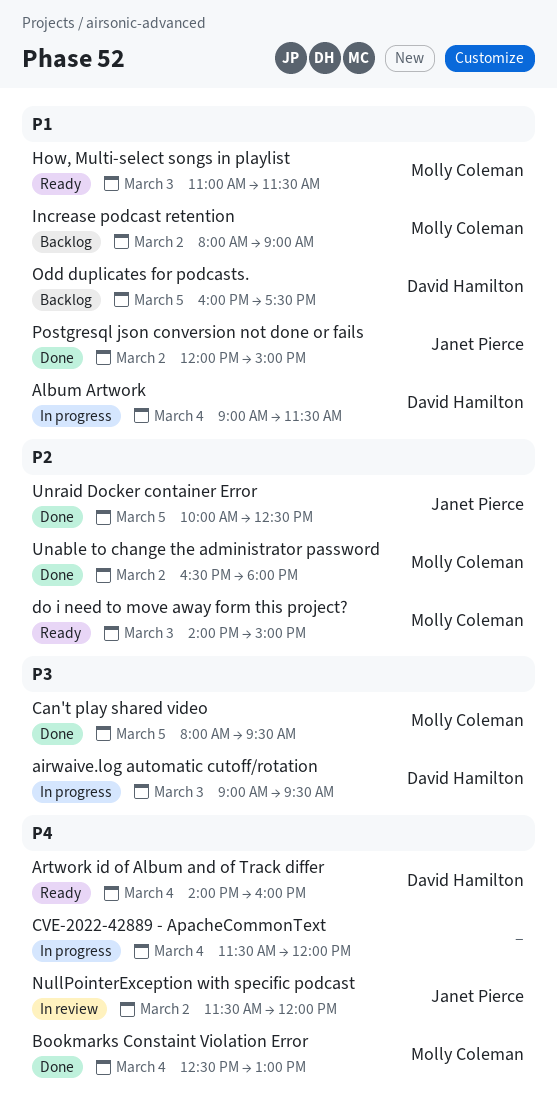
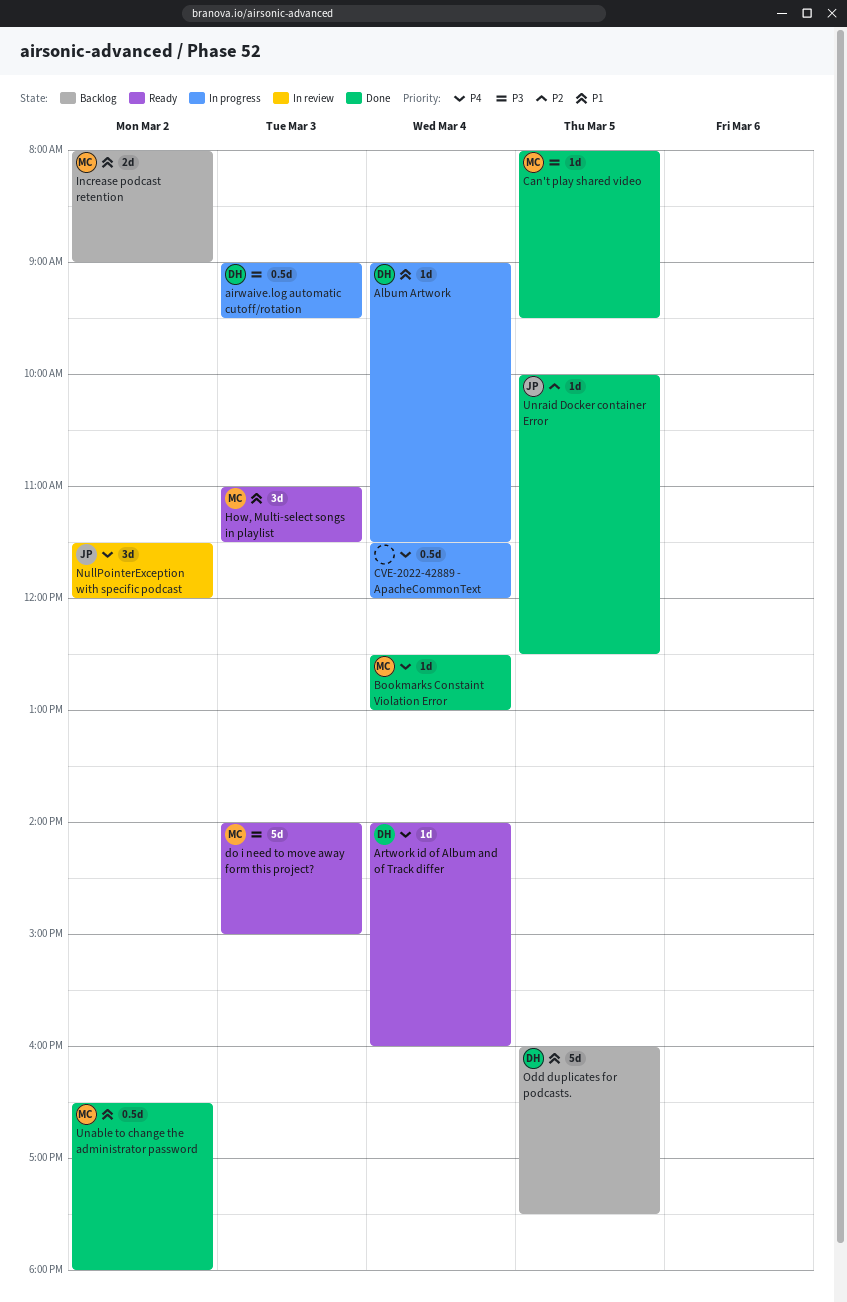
do i need to move away form this project?, priority: P2 -> P3
Postgresql json conversion not done or fails: present -> none
Unable to change the administrator password, priority: P2 -> P1

